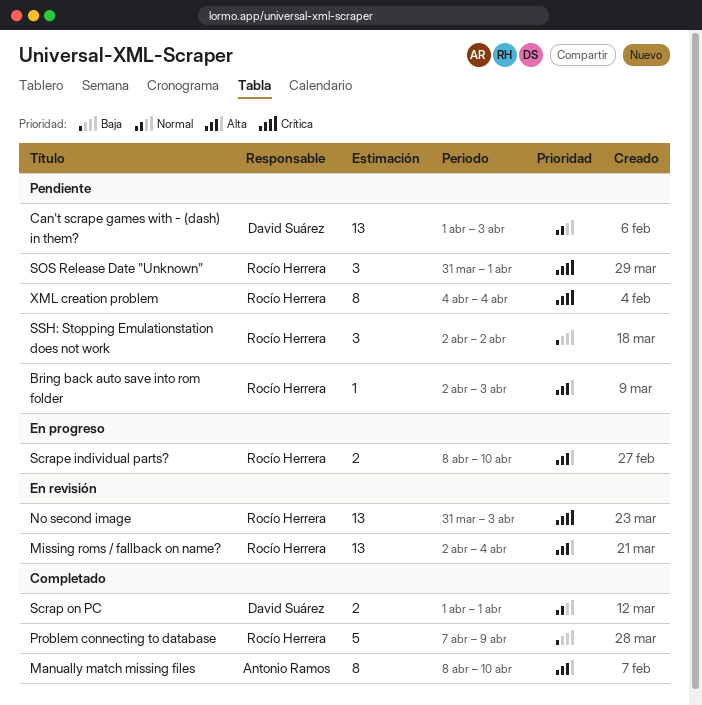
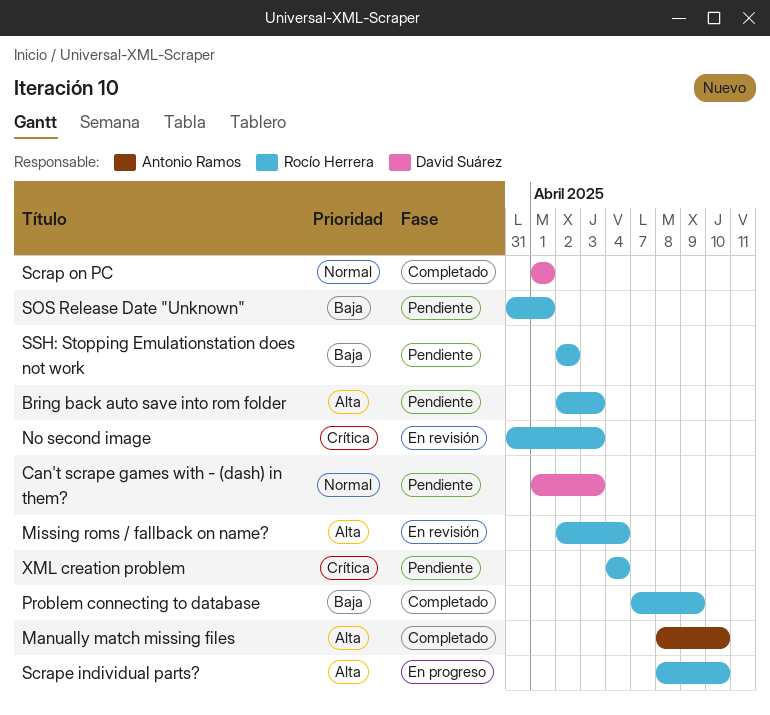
SOS Release Date "Unknown", priority: Crítica -> Baja

